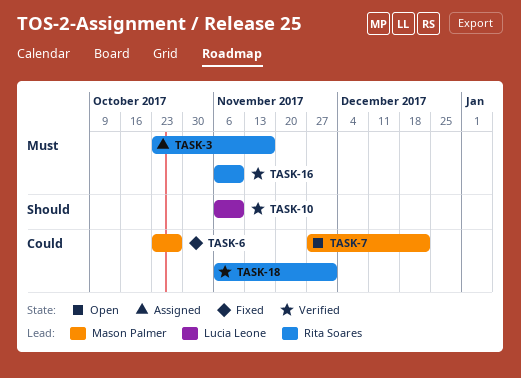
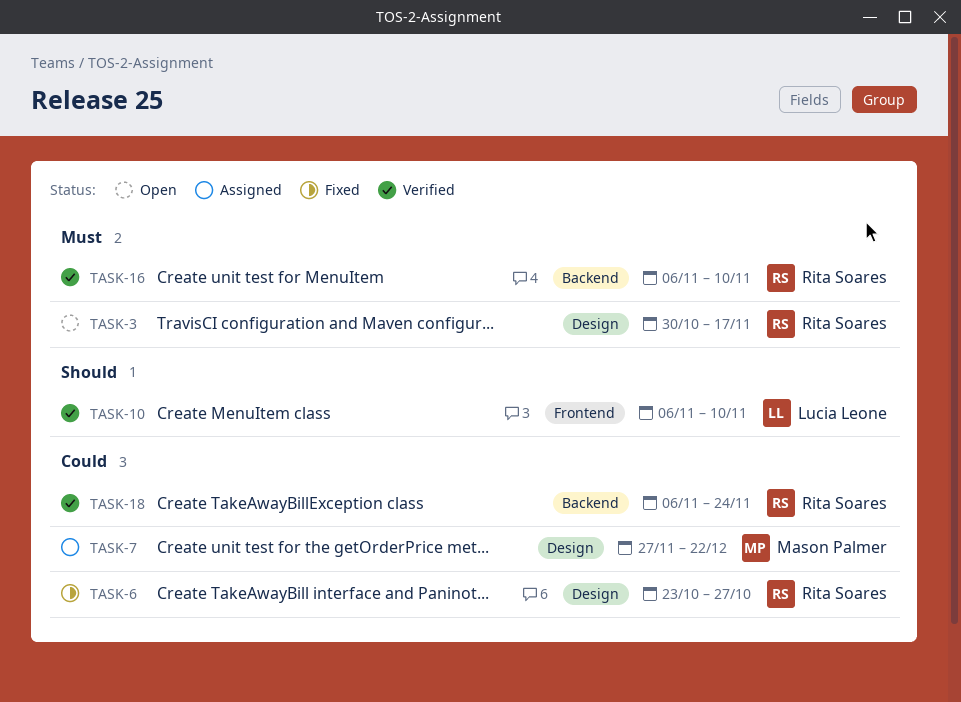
TASK-3, status: Assigned -> Open
TASK-3, start: Oct 23 -> Oct 30
TASK-6, owner: Mason Palmer -> Rita Soares
TASK-7, status: Open -> Assigned
TASK-18, due: Dec 1 -> Nov 24

